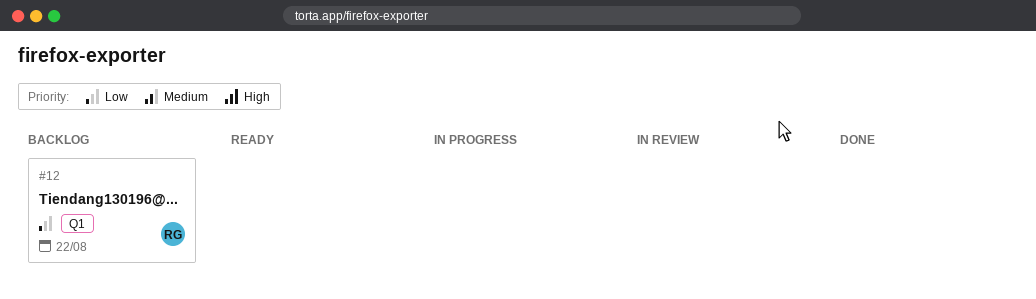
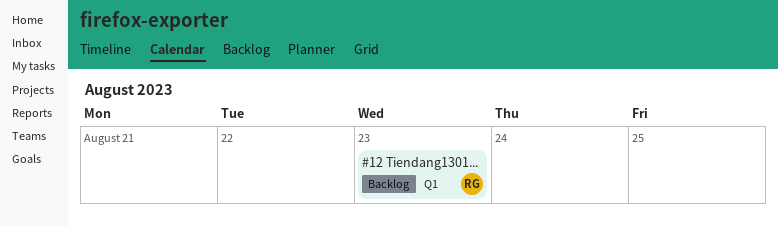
#12, due: Aug 22 -> Aug 23

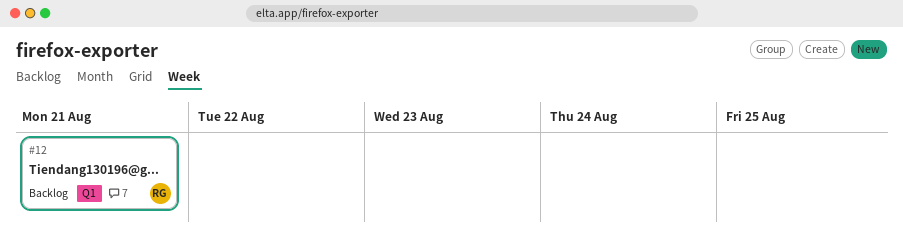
#12, due: Aug 23 -> Aug 21

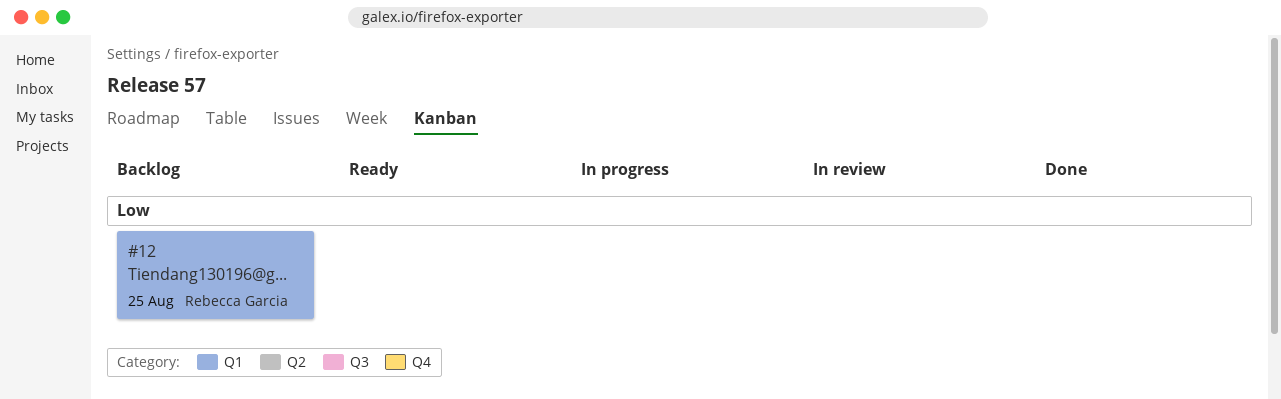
#12, due: Aug 21 -> Aug 25

